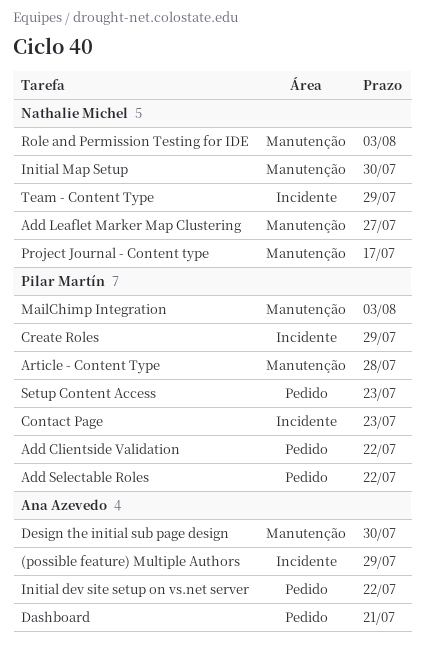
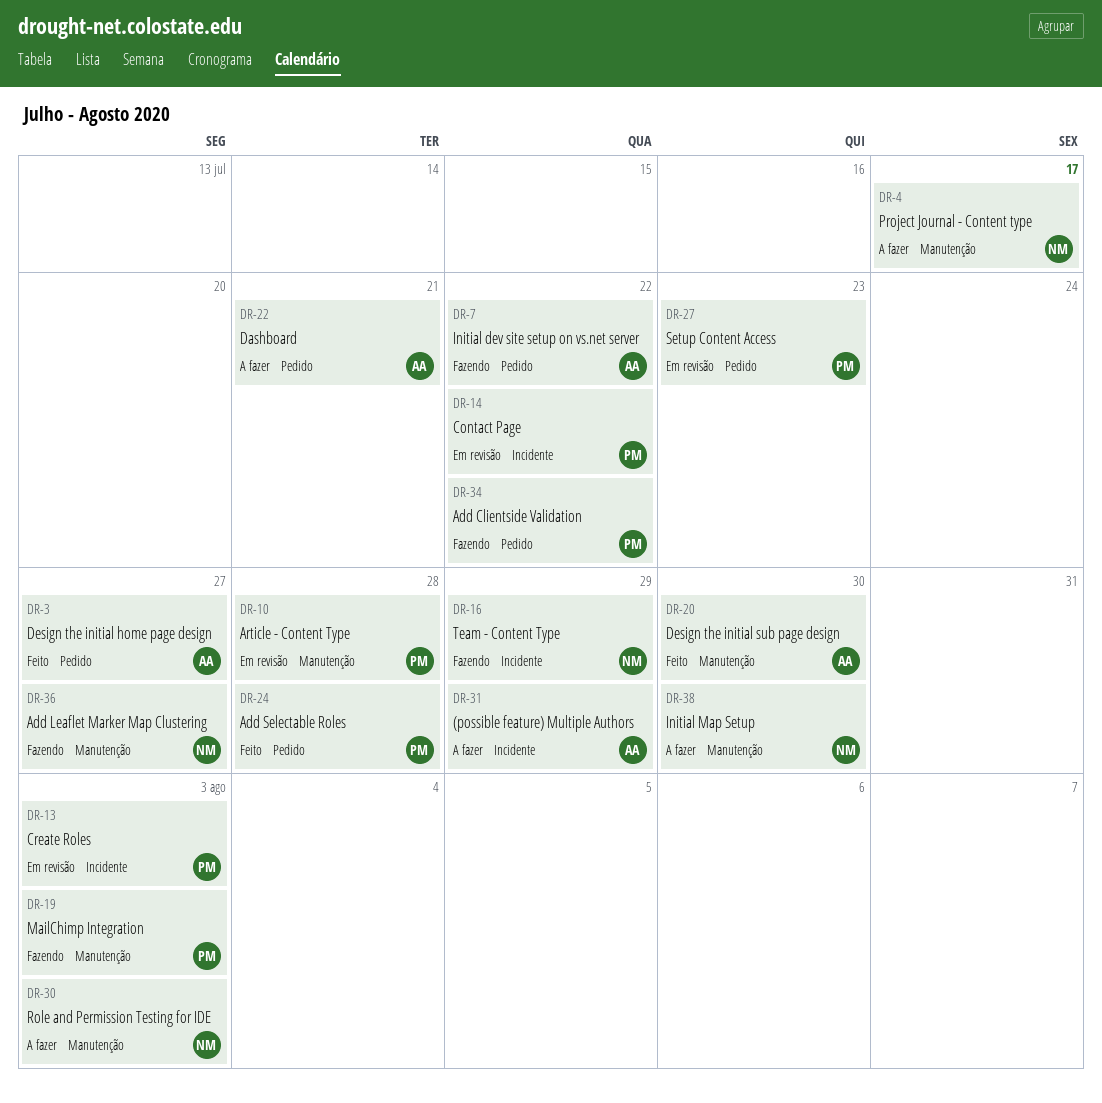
Add Selectable Roles, due: Jul 22 -> Jul 28
Contact Page, due: Jul 23 -> Jul 22
Create Roles, due: Jul 29 -> Aug 3
Design the initial home page design: none -> present

